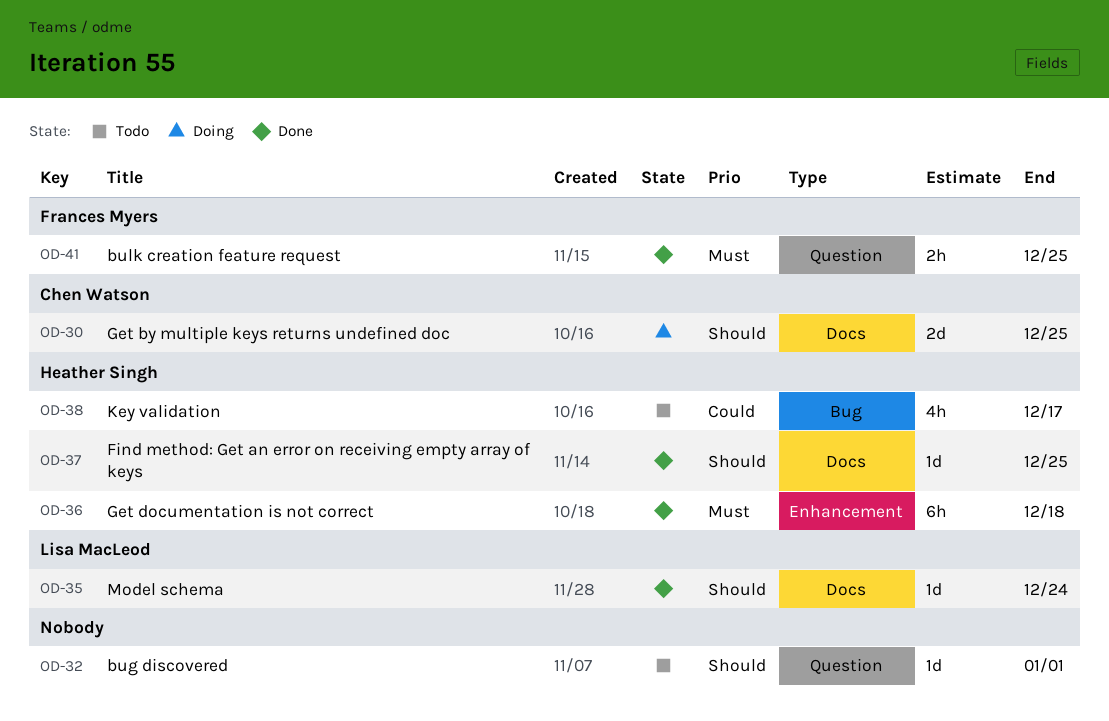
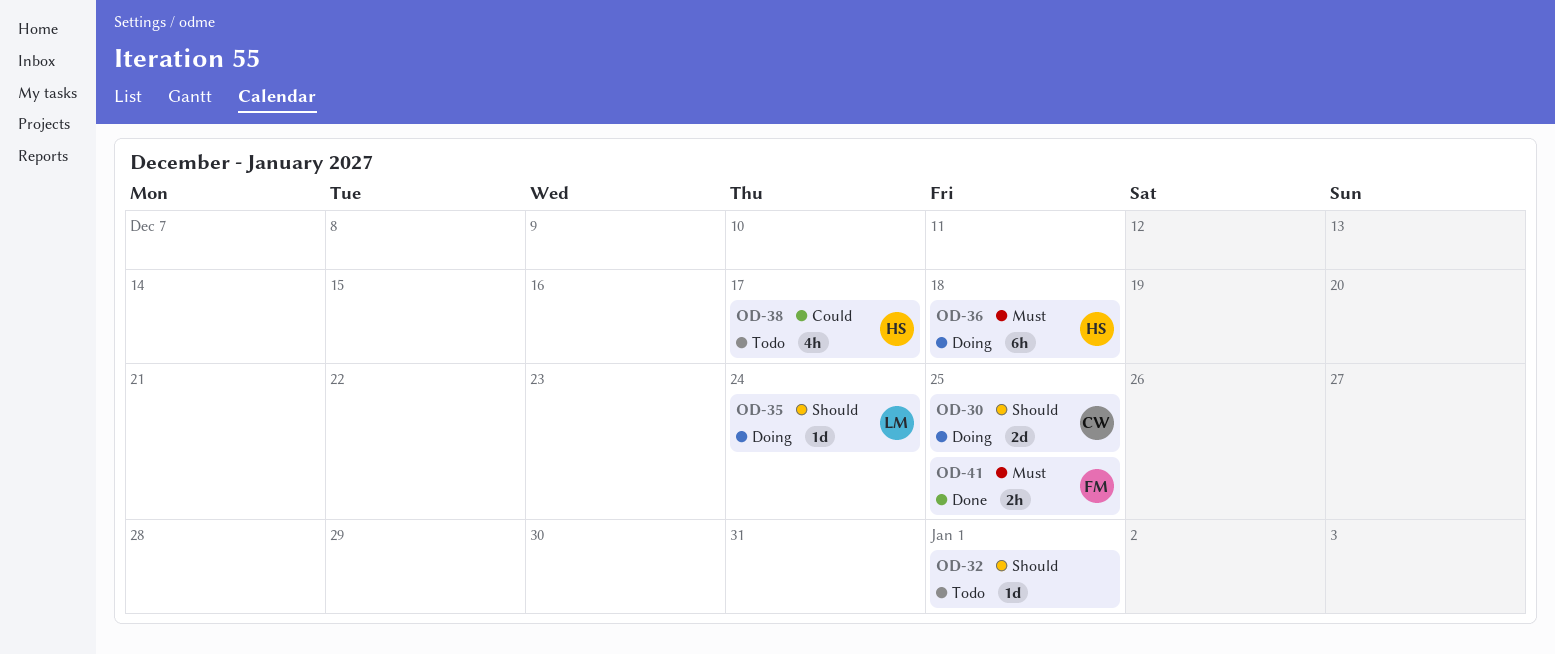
OD-35, status: Done -> Doing
OD-36, status: Done -> Doing
OD-37: present -> none

